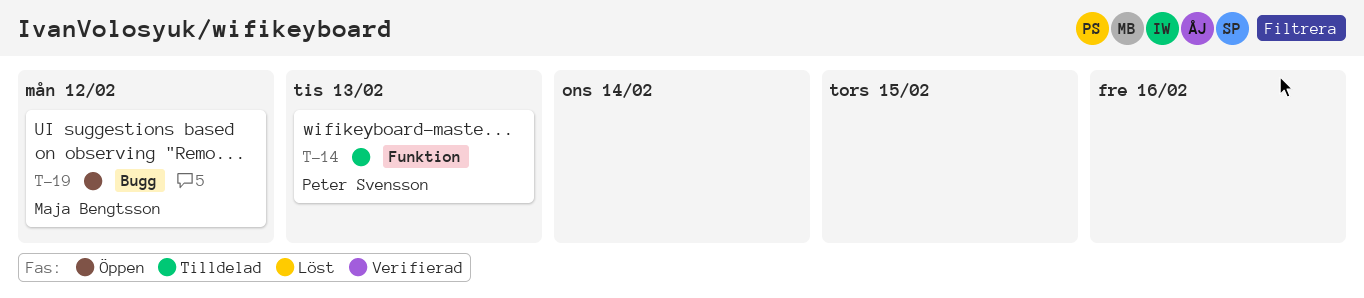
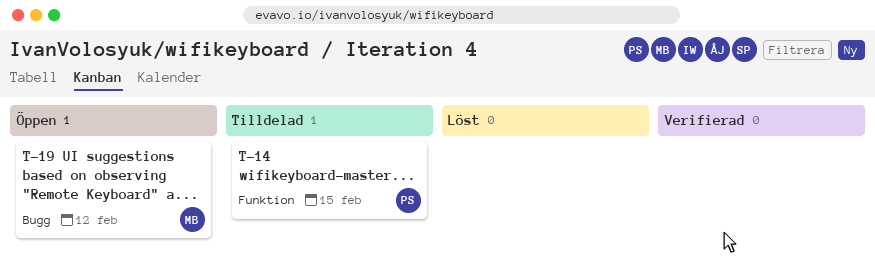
T-14, due: Feb 13 -> Feb 15

